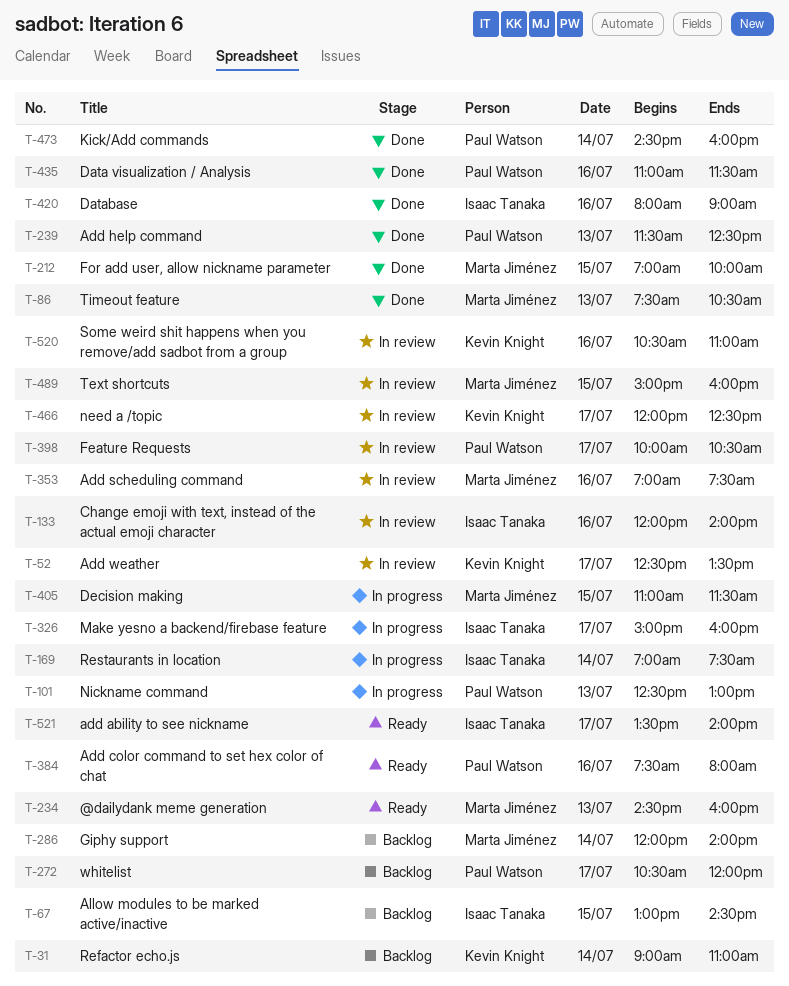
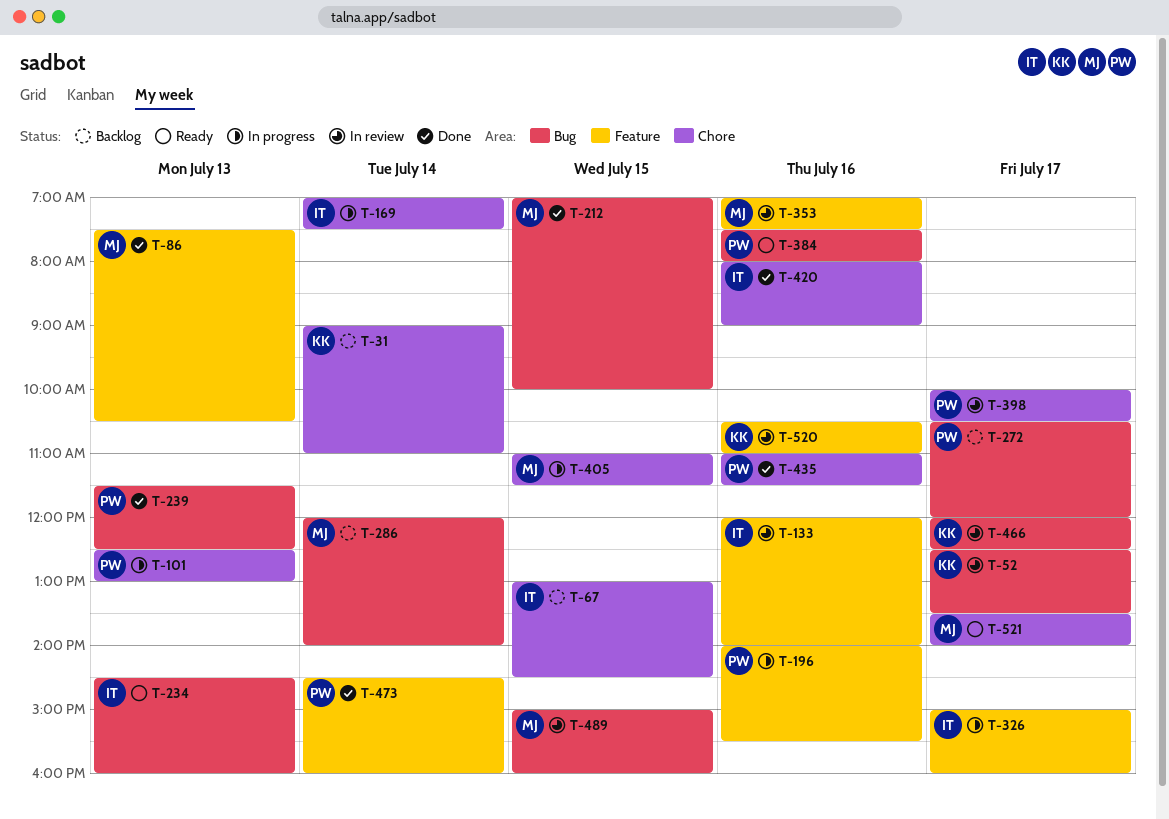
T-196: none -> present
T-234, owner: Marta Jiménez -> Isaac Tanaka
T-521, owner: Isaac Tanaka -> Marta Jiménez

